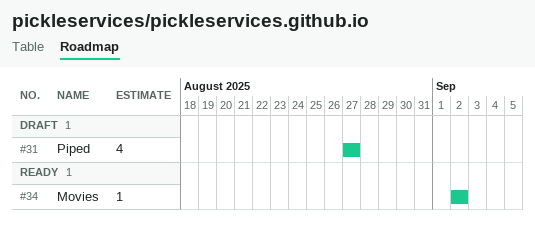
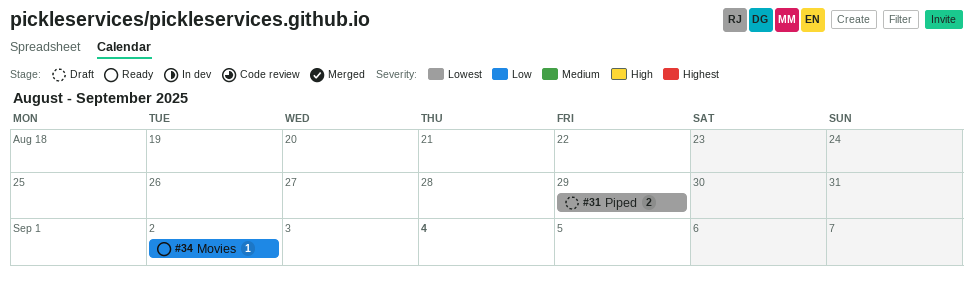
#31, estimate: 4 -> 2
#31, start: Aug 27 -> Aug 29
#31, due: Aug 27 -> Aug 29

